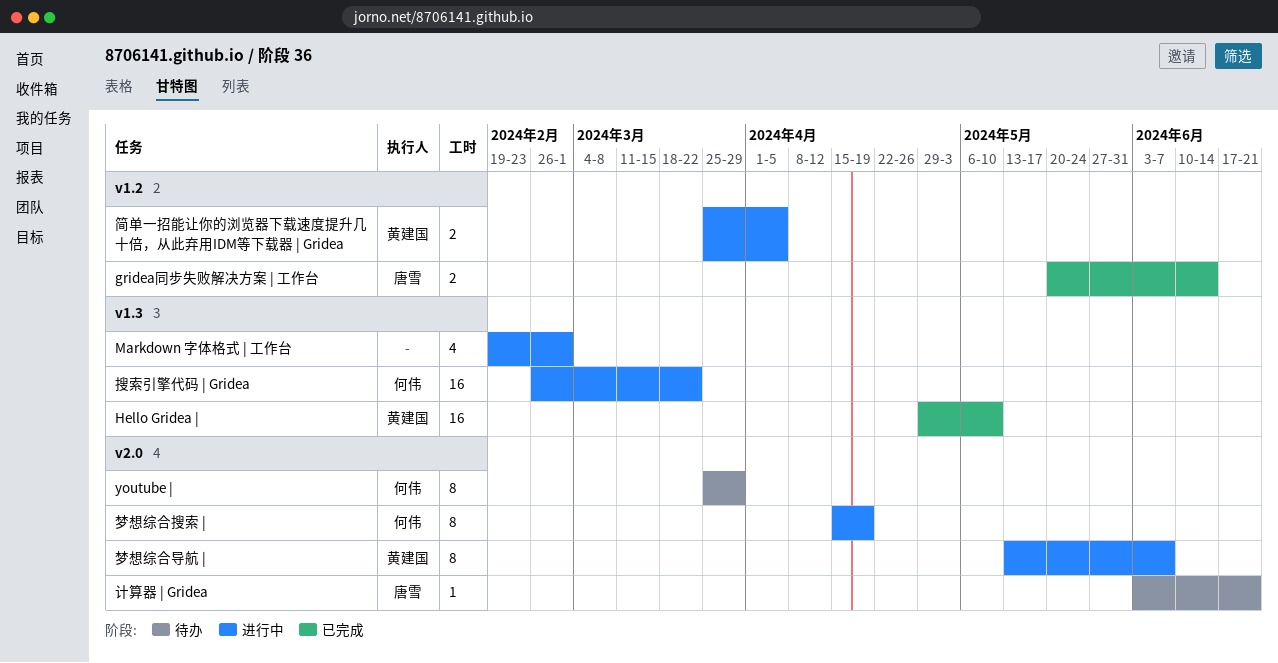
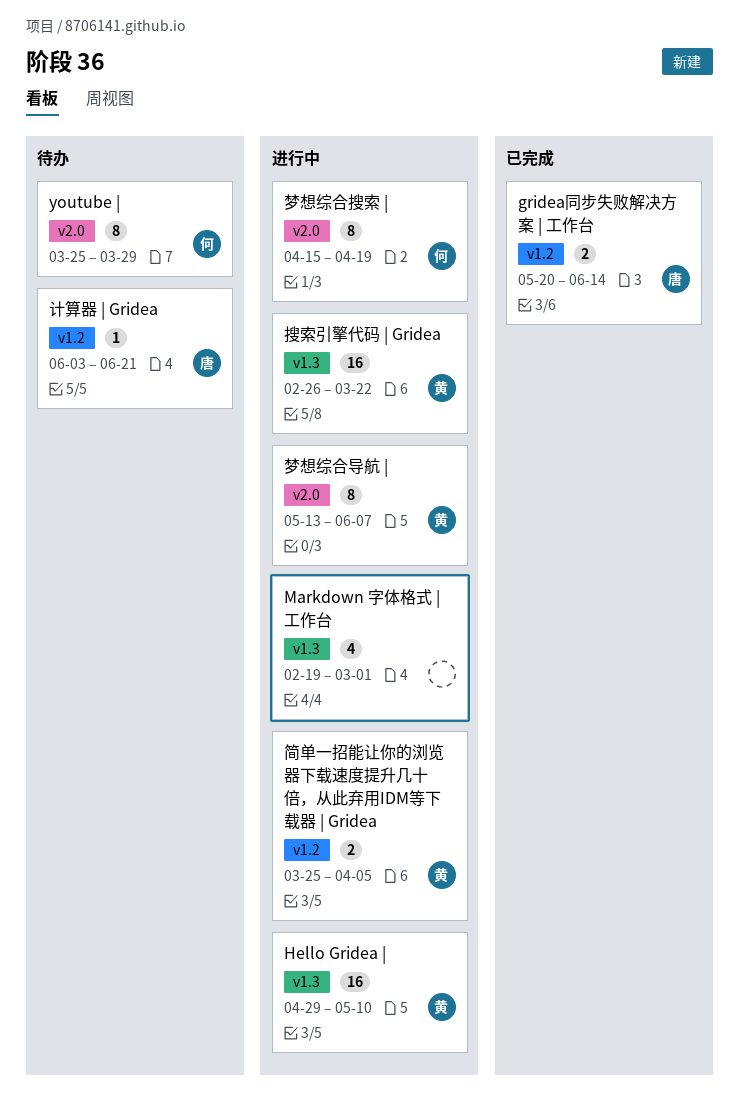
Hello Gridea |, status: 已完成 -> 进行中
搜索引擎代码 | Gridea, owner: 何伟 -> 黄建国
计算器 | Gridea, label: v2.0 -> v1.2

